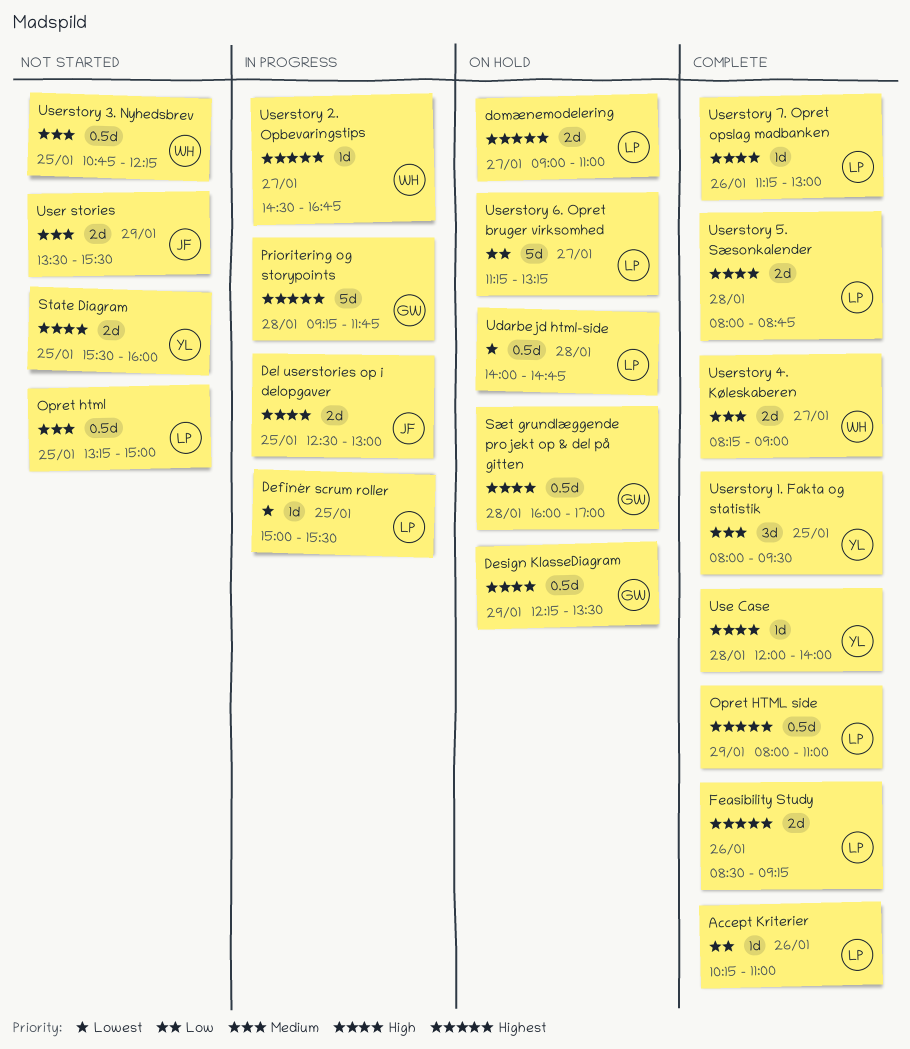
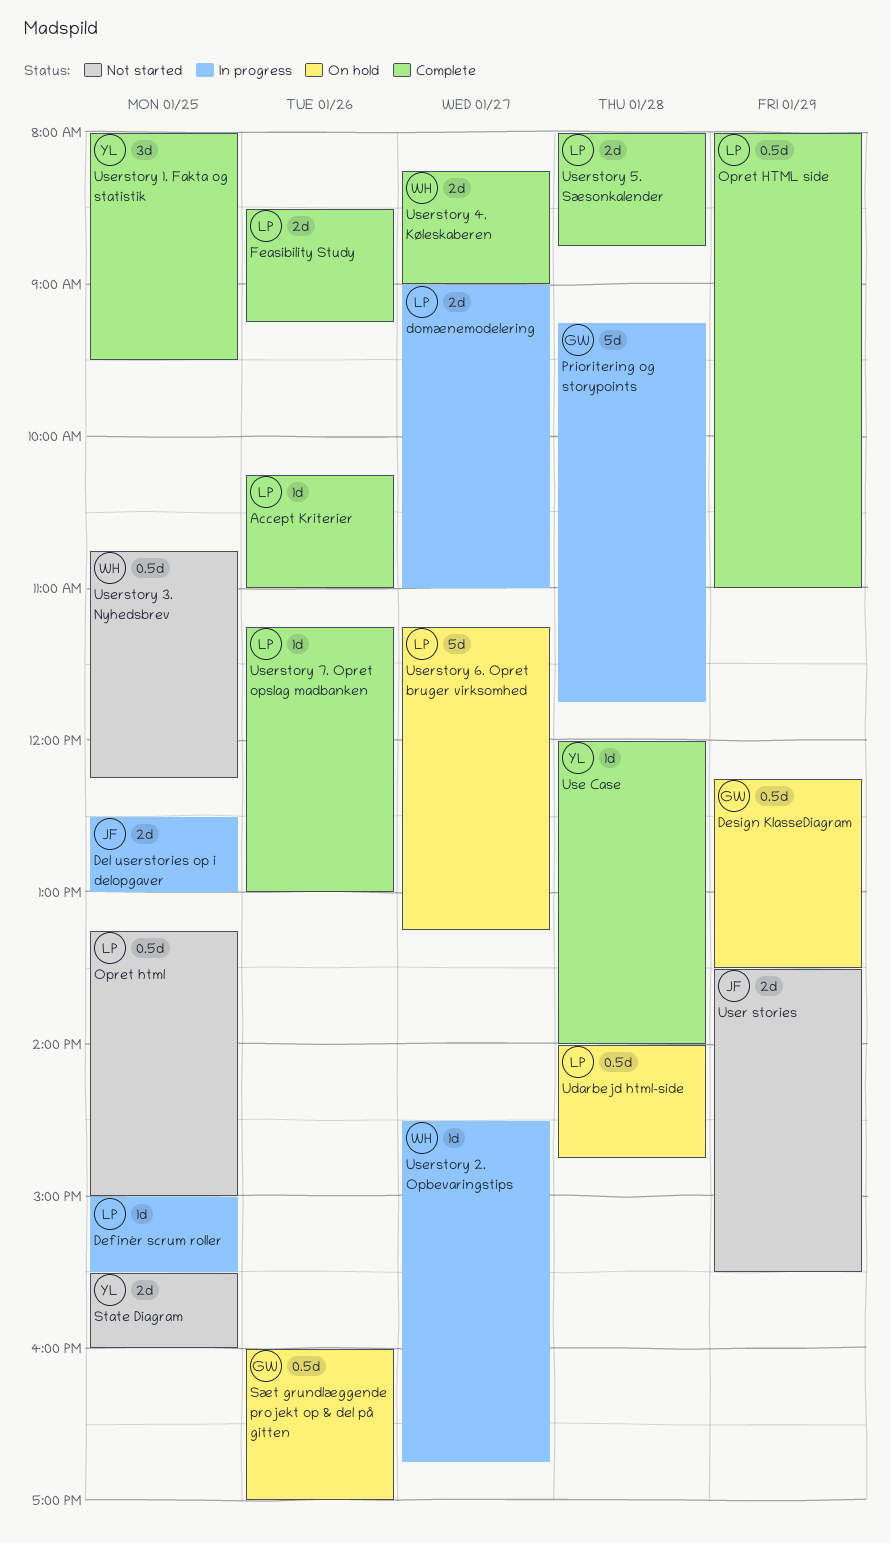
domænemodelering, status: On hold -> In progress
Sæt grundlæggende projekt op & del på gitten, day: Jan 28 -> Jan 26

